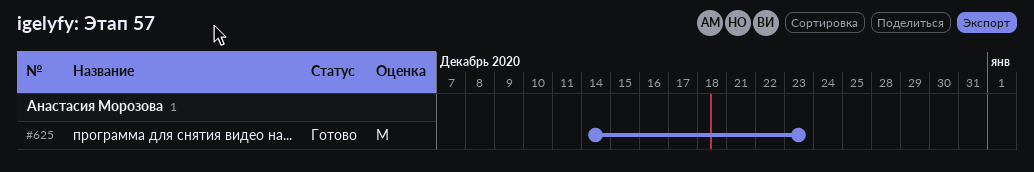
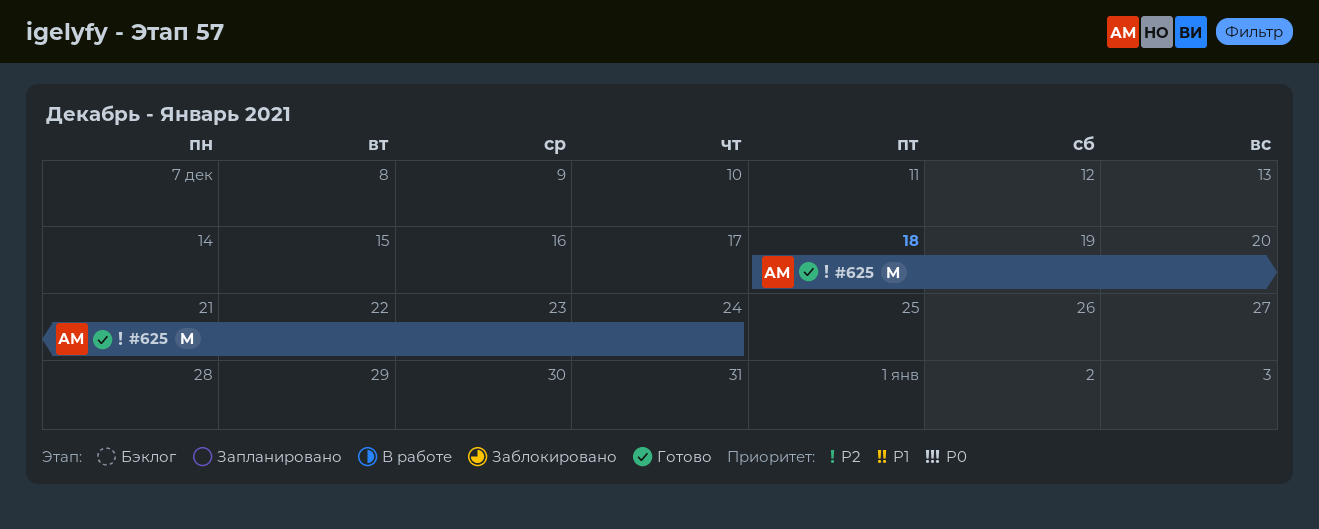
#625, start: Dec 14 -> Dec 18
#625, due: Dec 23 -> Dec 24

